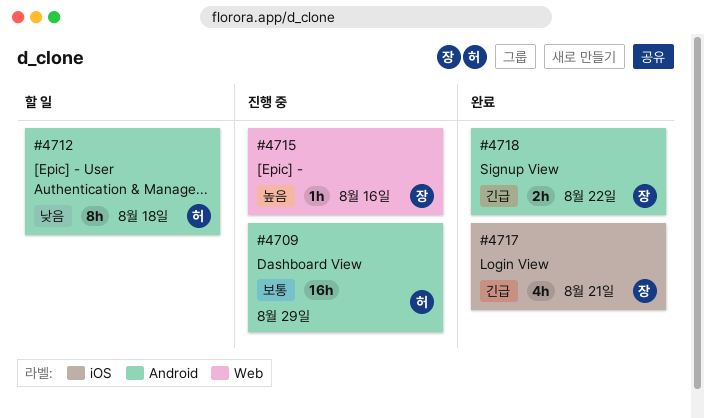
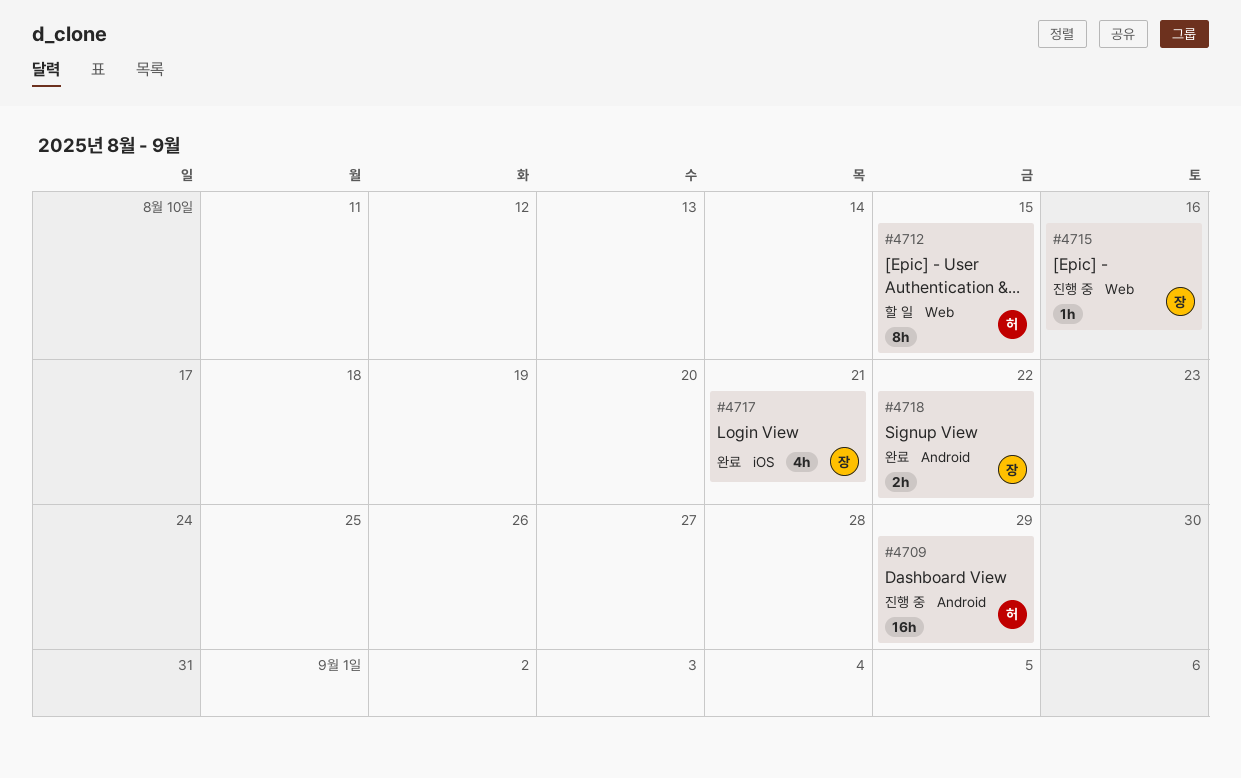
#4712, label: Android -> Web
#4712, due: Aug 18 -> Aug 15

